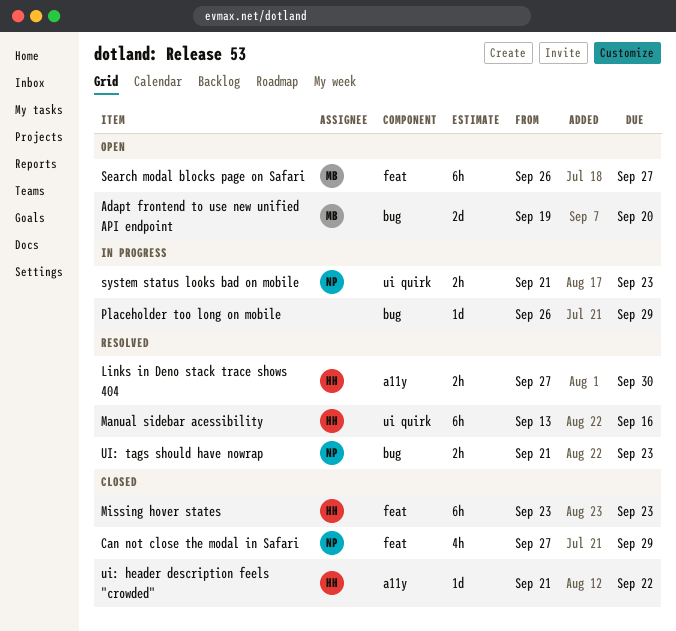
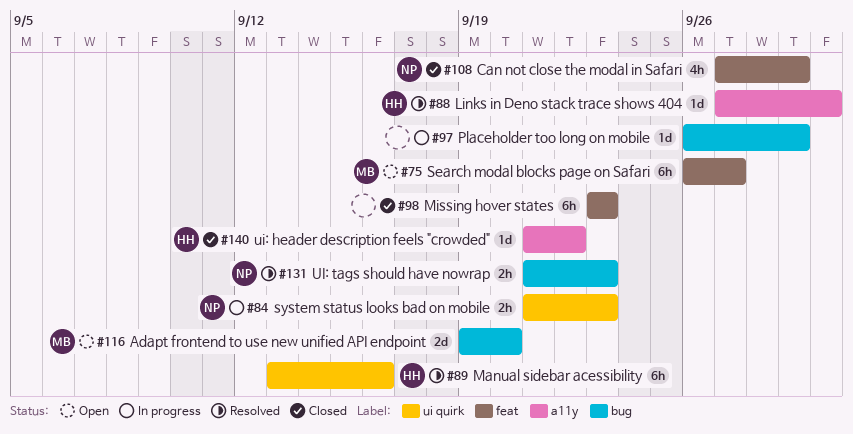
Links in Deno stack trace shows 404, estimate: 2h -> 1d
Missing hover states, owner: HH -> none

